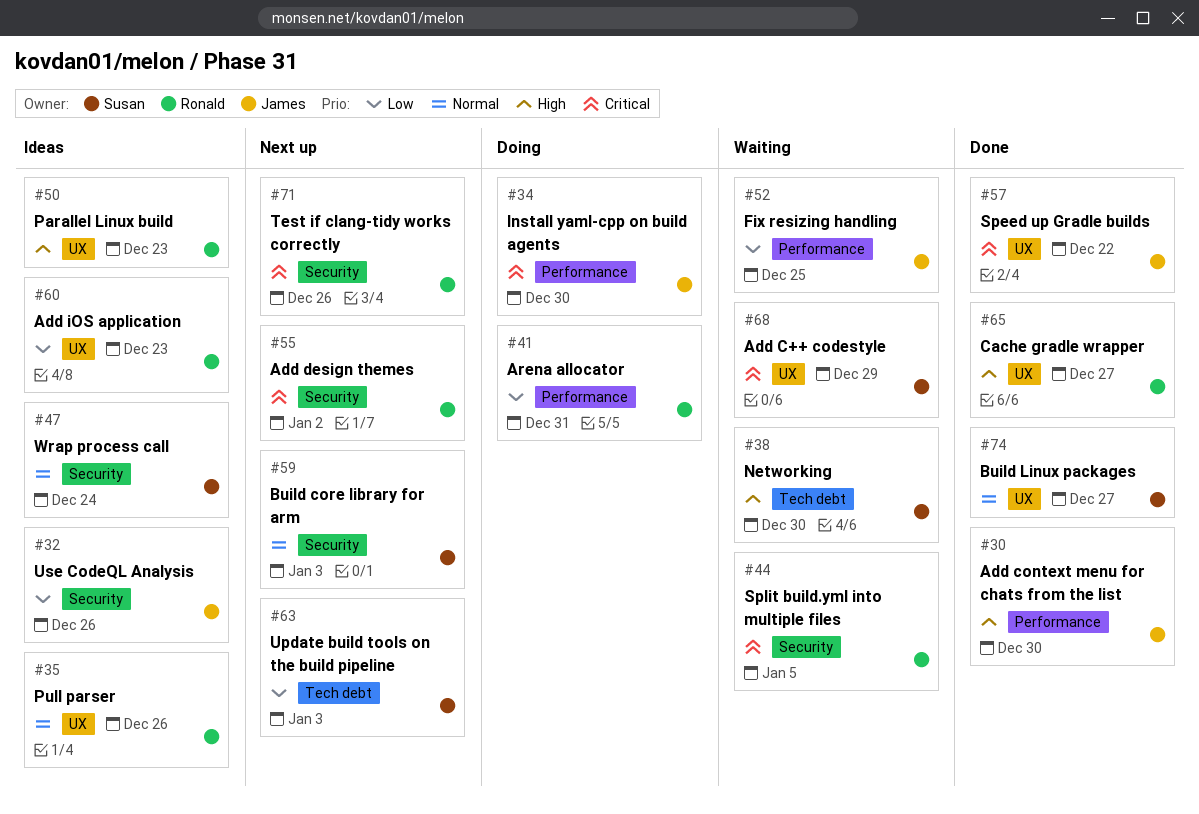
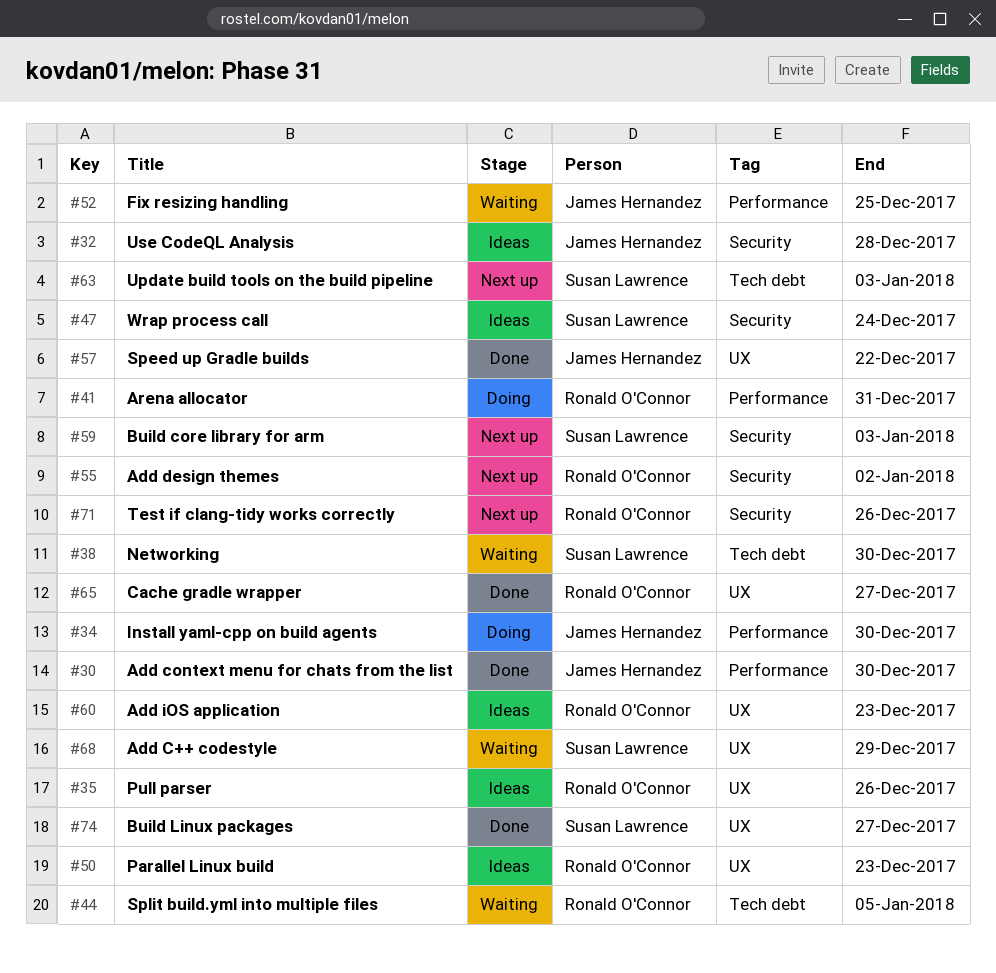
#32, due: Dec 26 -> Dec 28
#44, label: Security -> Tech debt

